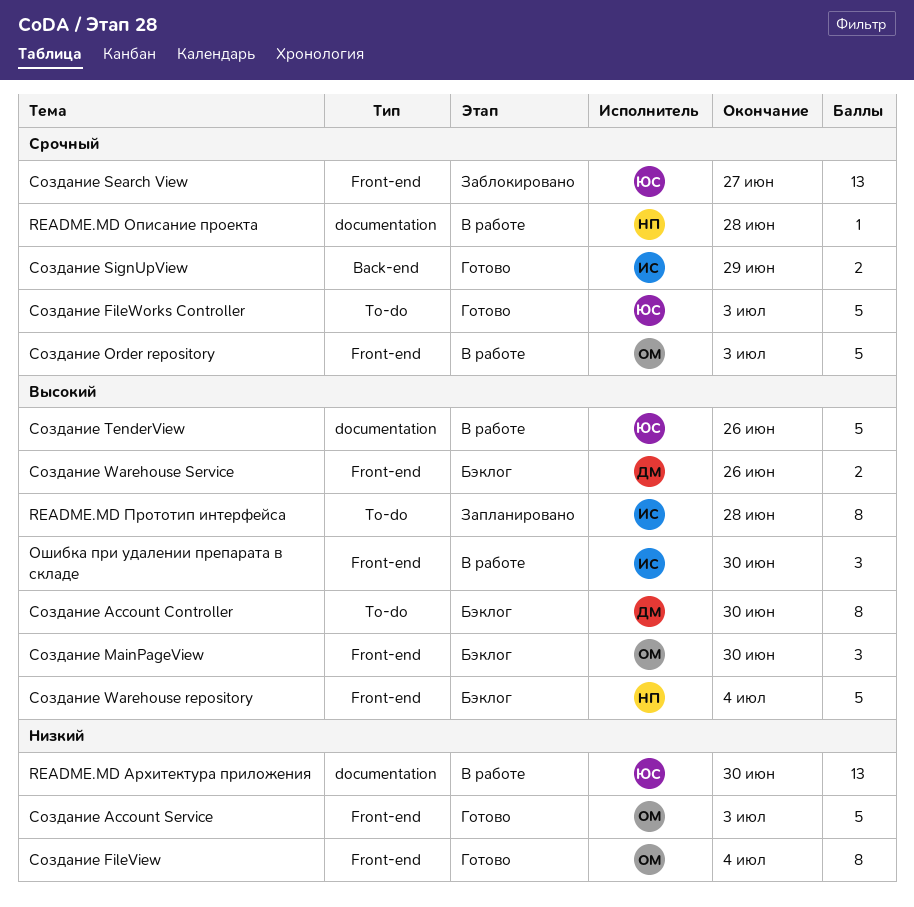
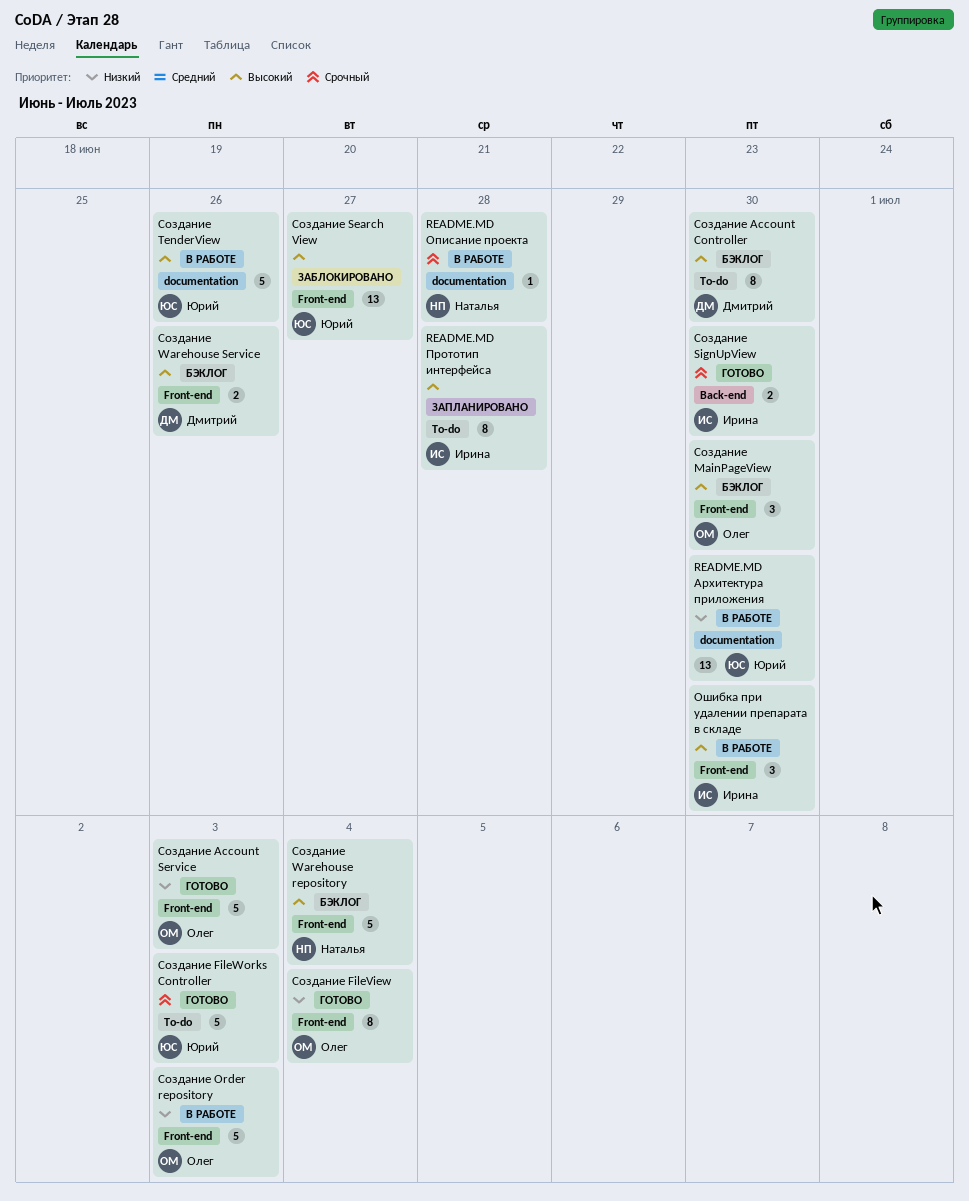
Создание Order repository, priority: Срочный -> Низкий
Создание Search View, priority: Срочный -> Высокий
Создание SignUpView, due: Jun 29 -> Jun 30

